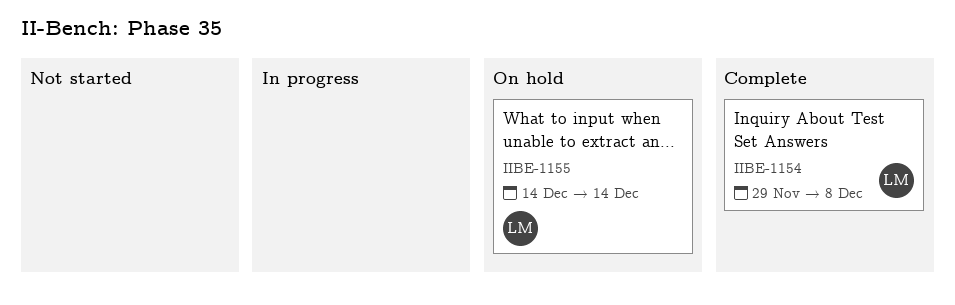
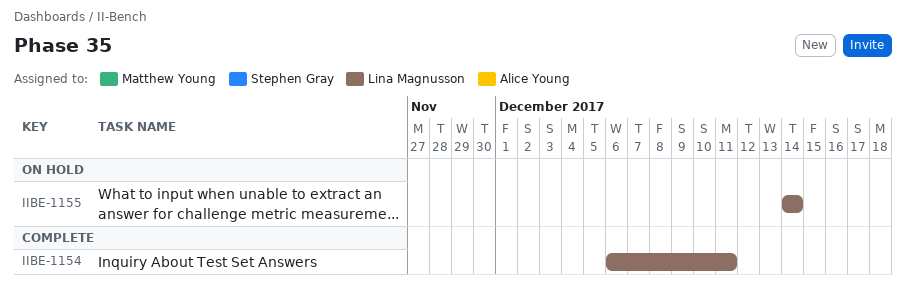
IIBE-1154, start: Nov 29 -> Dec 6
IIBE-1154, due: Dec 8 -> Dec 11

